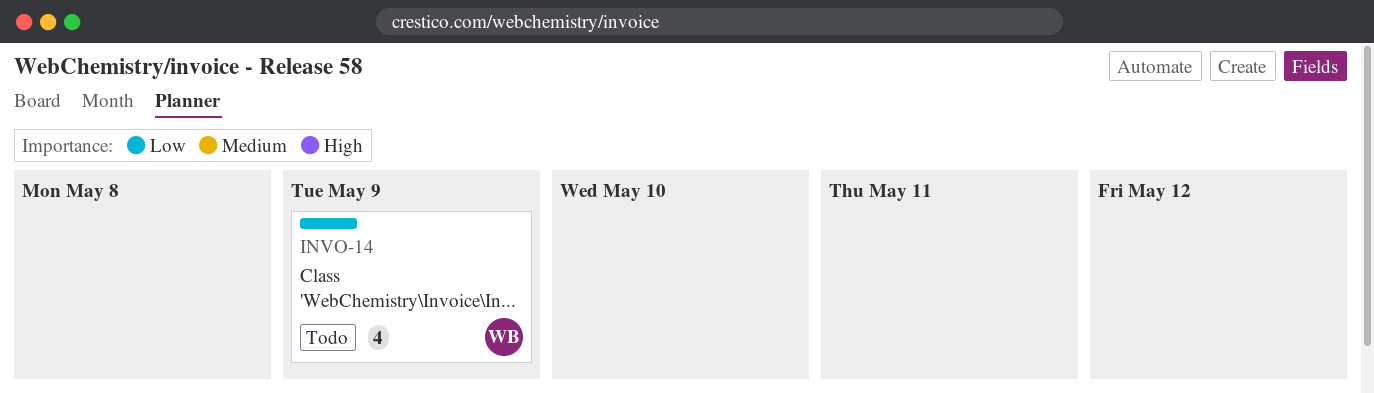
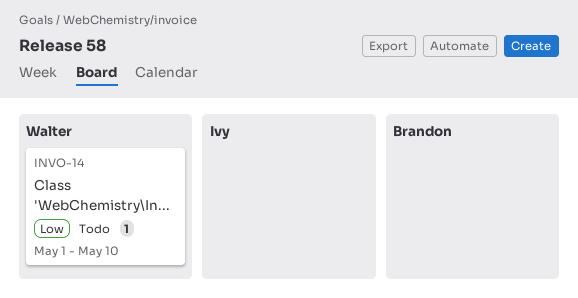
INVO-14, estimate: 4 -> 1
INVO-14, due: May 9 -> May 10

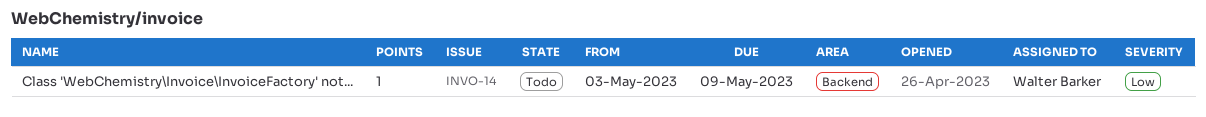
INVO-14, start: May 1 -> May 3
INVO-14, due: May 10 -> May 9

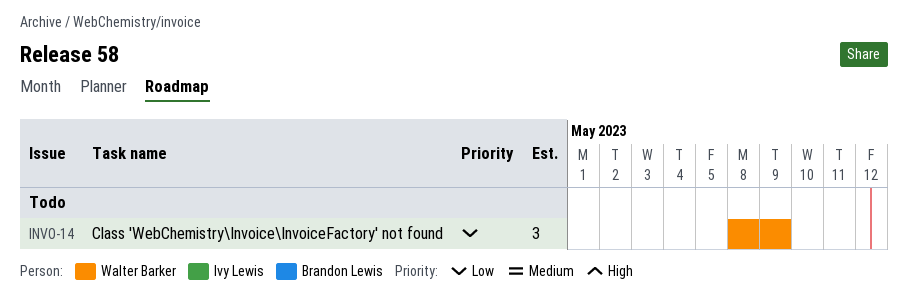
INVO-14, estimate: 1 -> 3
INVO-14, start: May 3 -> May 8

